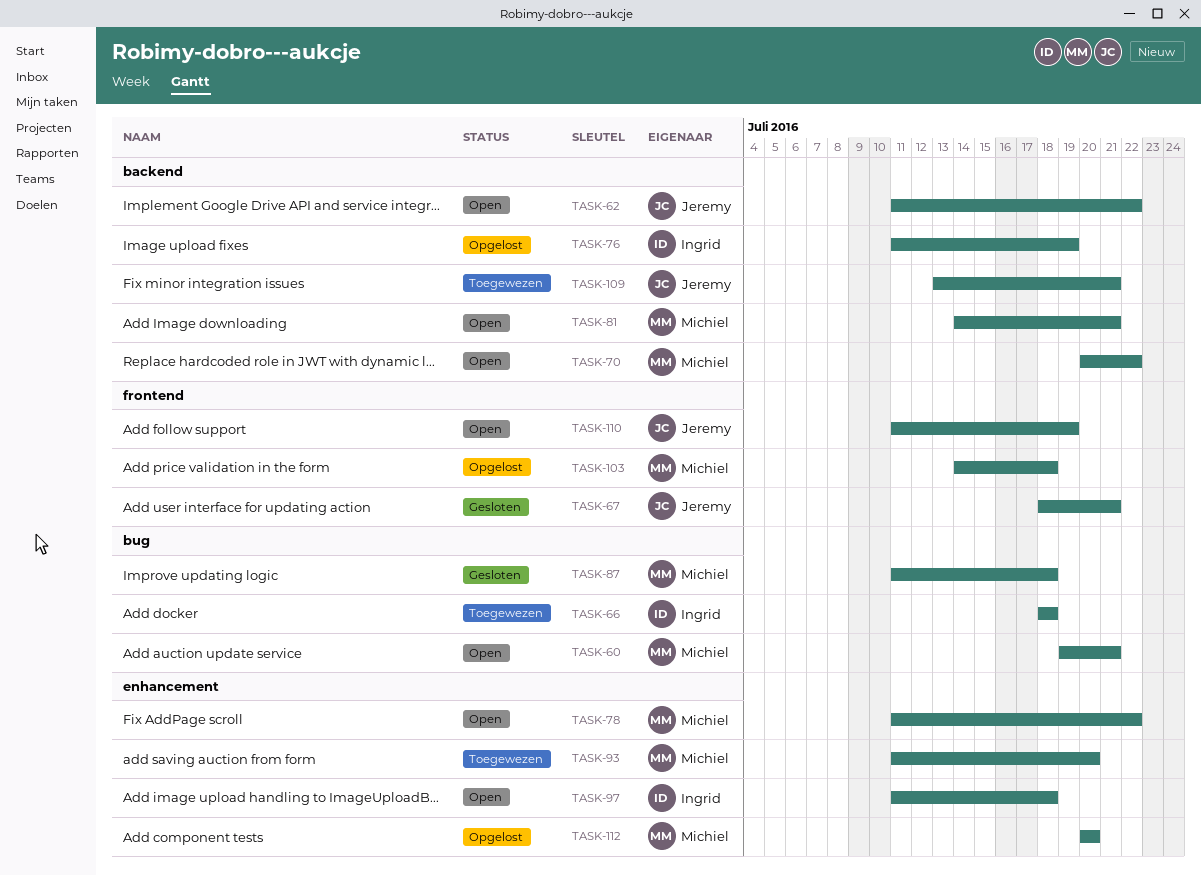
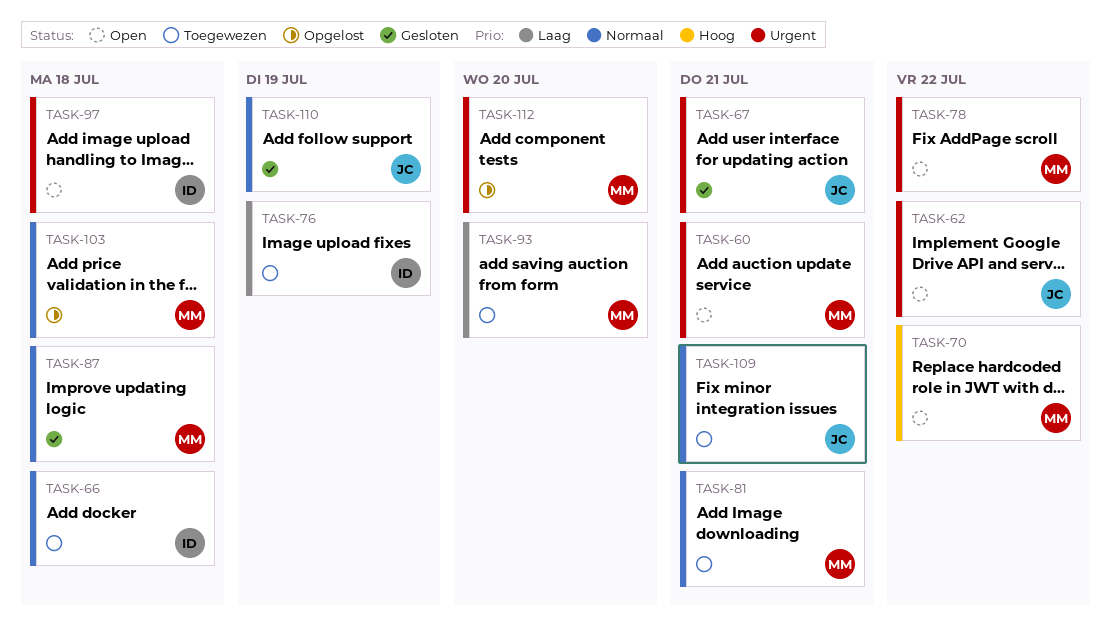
TASK-76, status: Opgelost -> Toegewezen
TASK-81, status: Open -> Toegewezen
TASK-110, status: Open -> Gesloten

